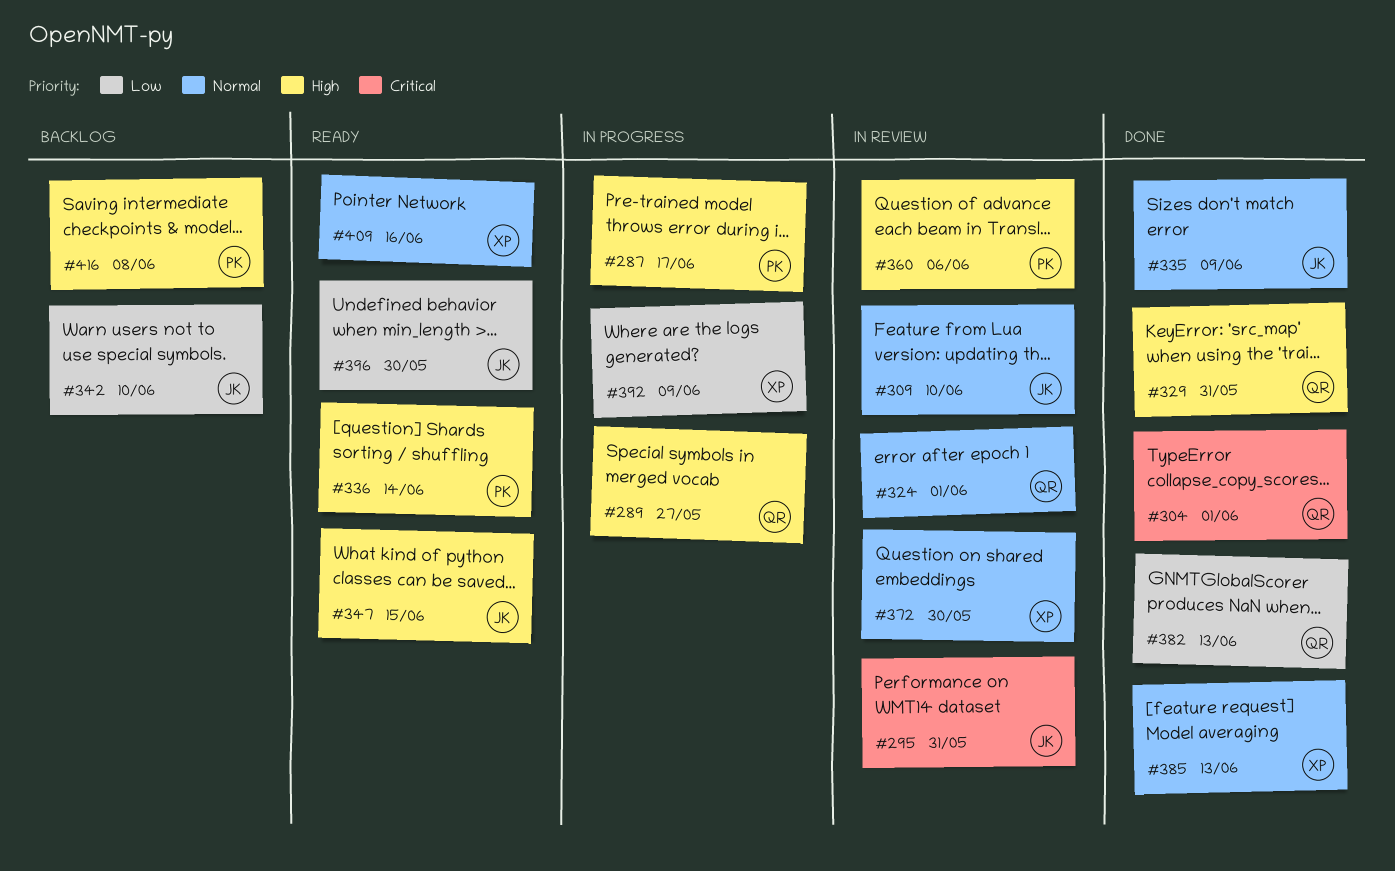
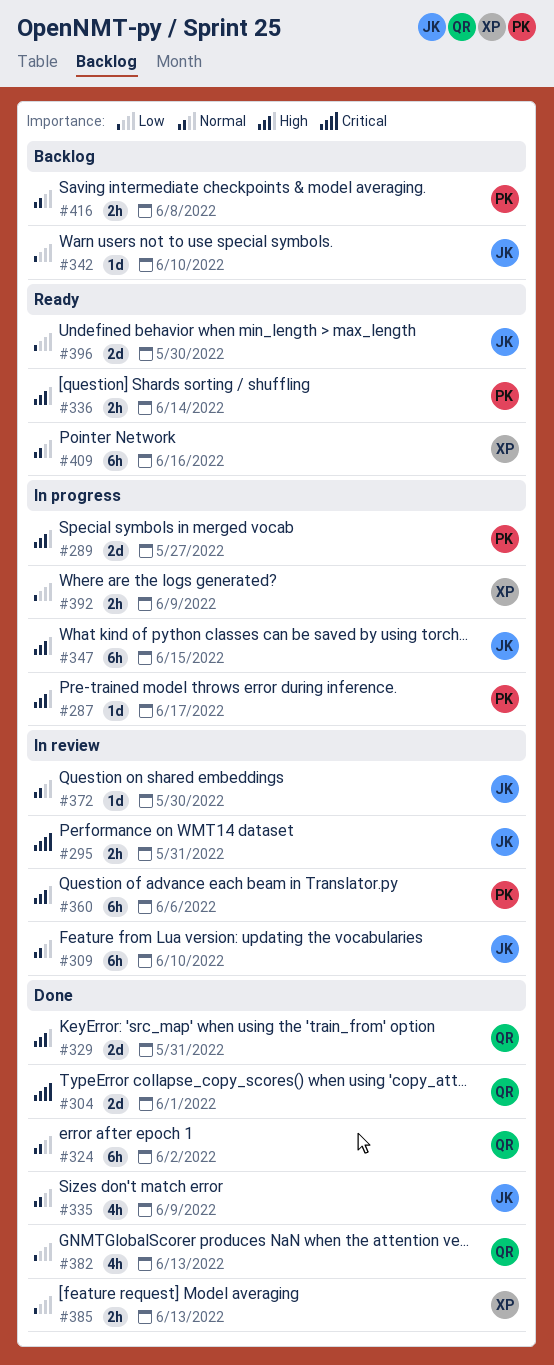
#289, owner: QR -> PK
#324, status: In review -> Done
#324, due: Jun 1 -> Jun 2
#347, status: Ready -> In progress
#372, owner: XP -> JK
#385, priority: Normal -> Low
#416, priority: High -> Normal

